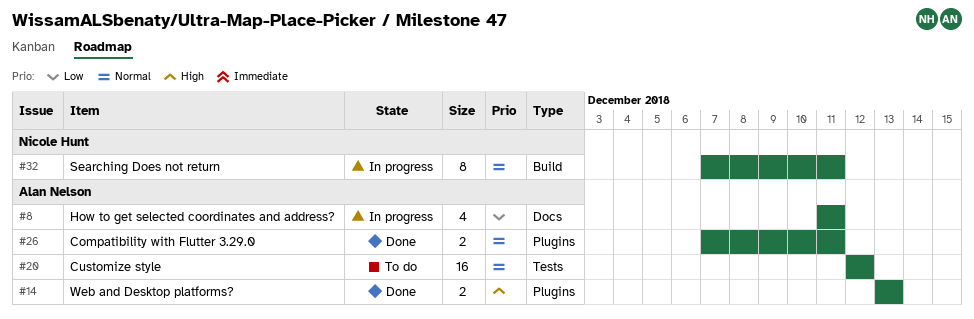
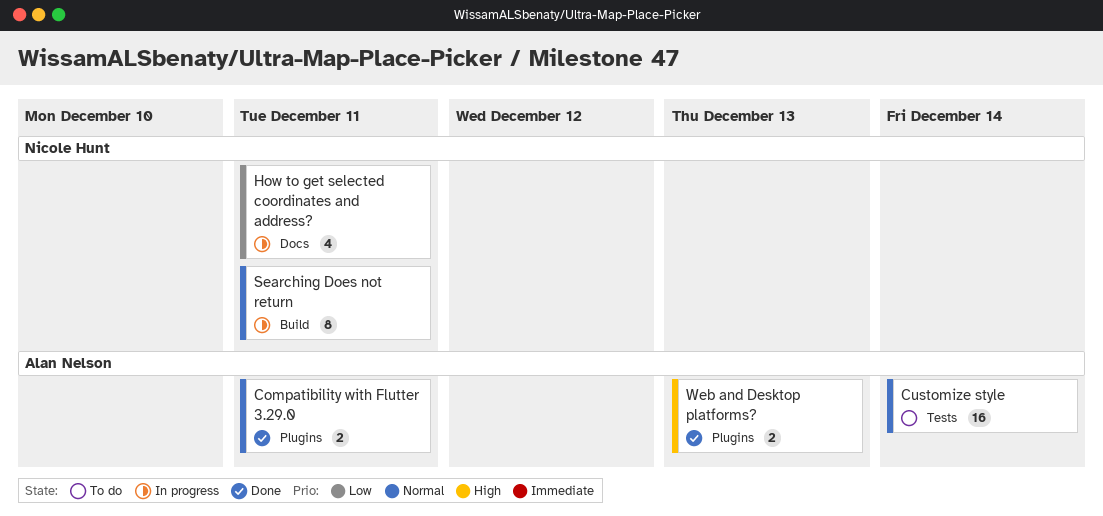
Customize style, due: Dec 12 -> Dec 14
How to get selected coordinates and address?, owner: Alan Nelson -> Nicole Hunt

